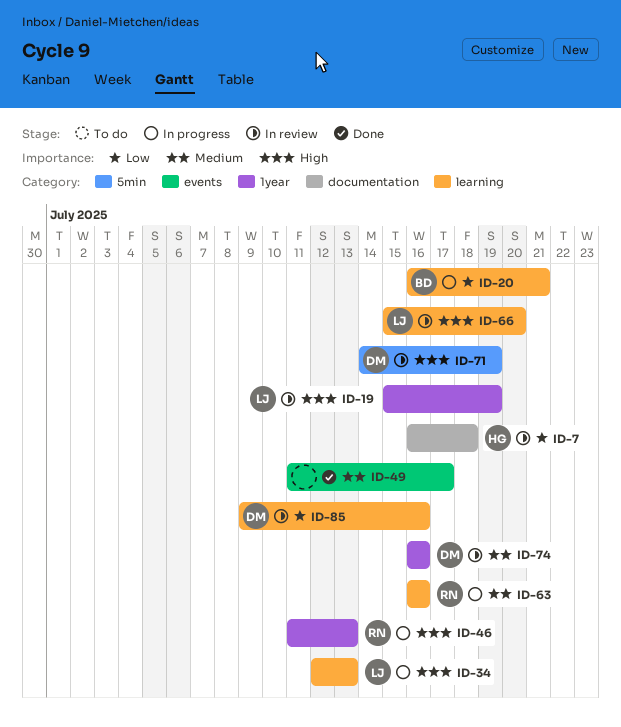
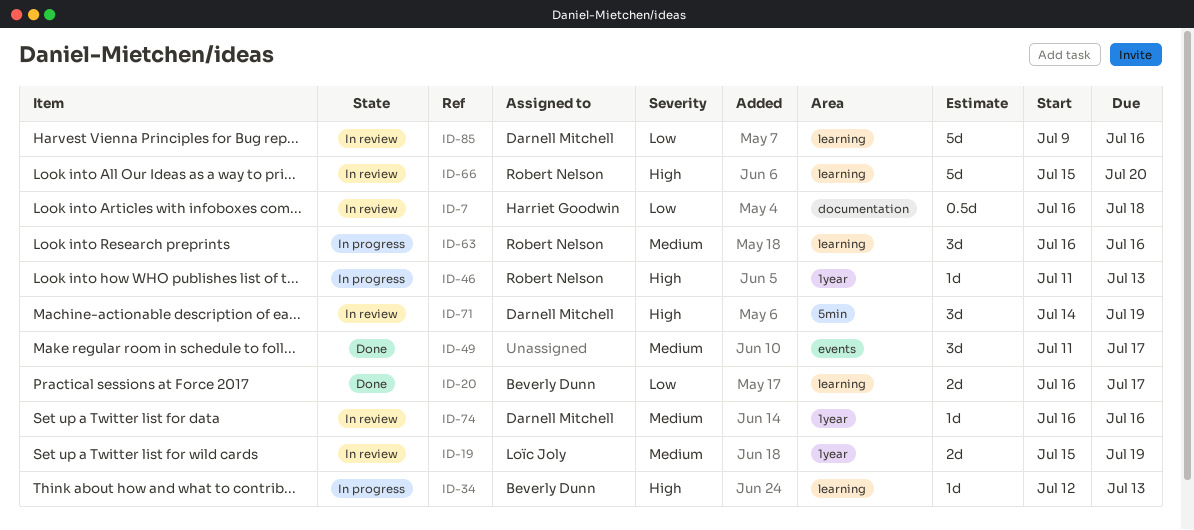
ID-19, priority: High -> Medium
ID-20, status: In progress -> Done
ID-20, due: Jul 21 -> Jul 17
ID-34, owner: Loïc Joly -> Beverly Dunn
ID-66, owner: Loïc Joly -> Robert Nelson

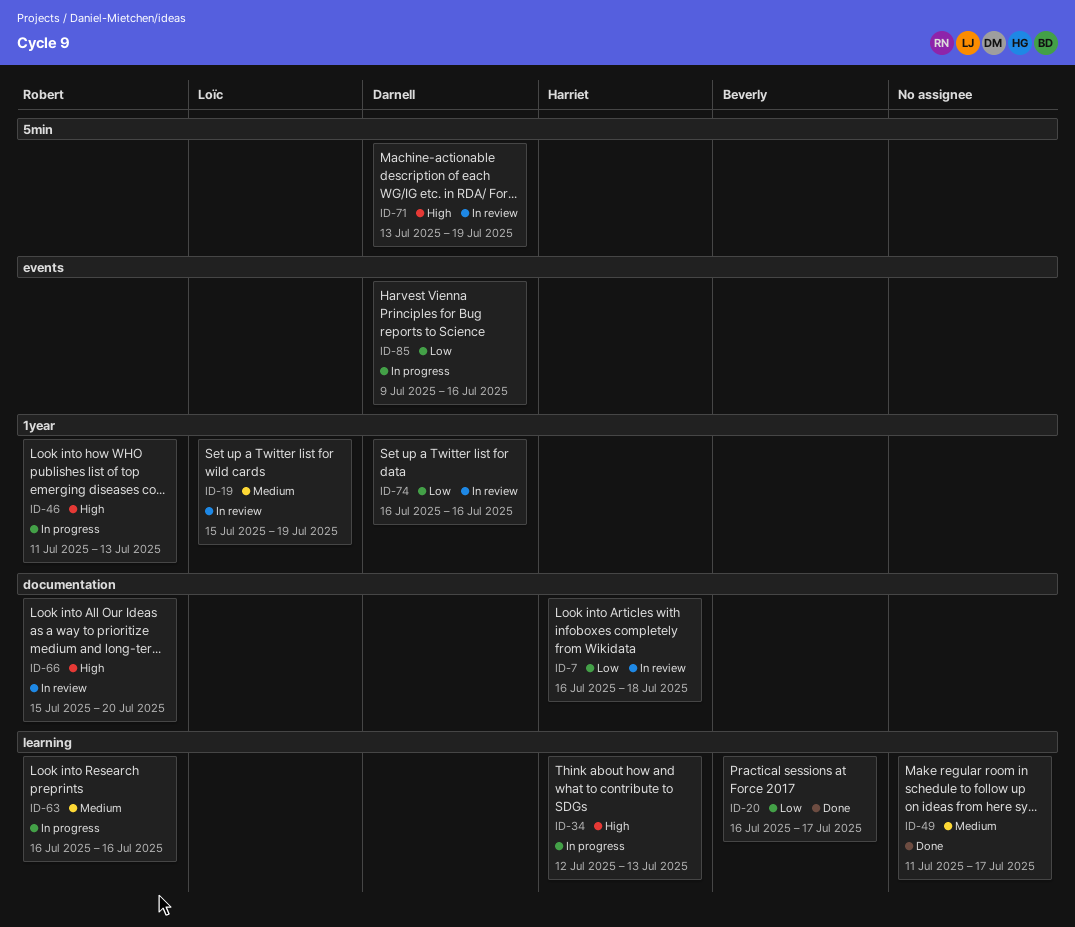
ID-34, owner: Beverly Dunn -> Harriet Goodwin
ID-49, label: events -> learning
ID-66, label: learning -> documentation
ID-71, start: Jul 14 -> Jul 13
ID-74, priority: Medium -> Low
ID-85, status: In review -> In progress
ID-85, label: learning -> events

